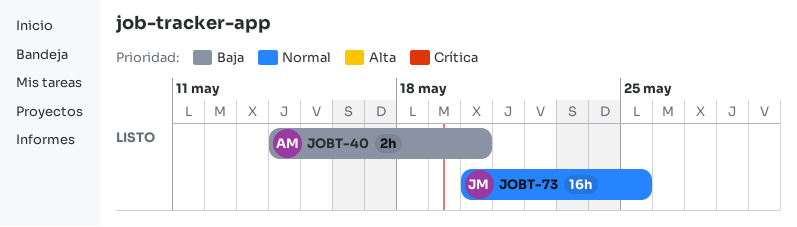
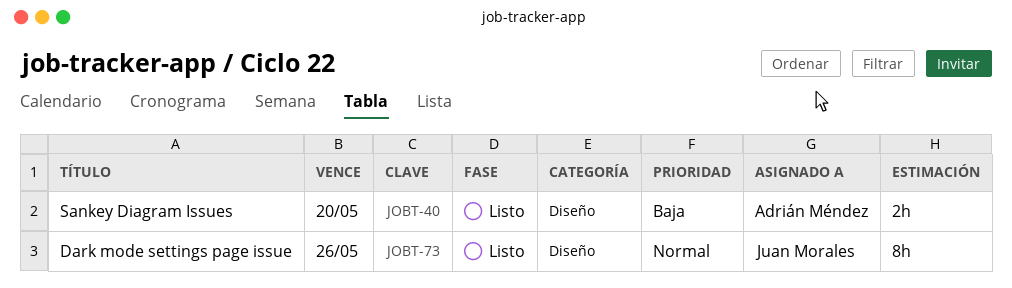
JOBT-73, estimate: 16h -> 8h
JOBT-73, due: May 25 -> May 26

